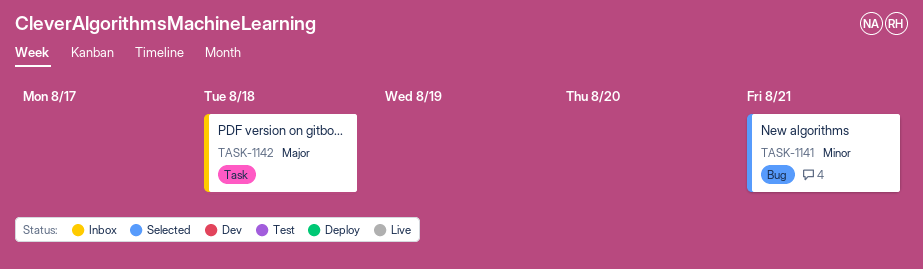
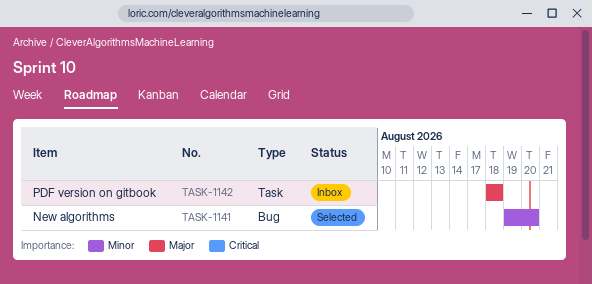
TASK-1141, due: Aug 21 -> Aug 20

